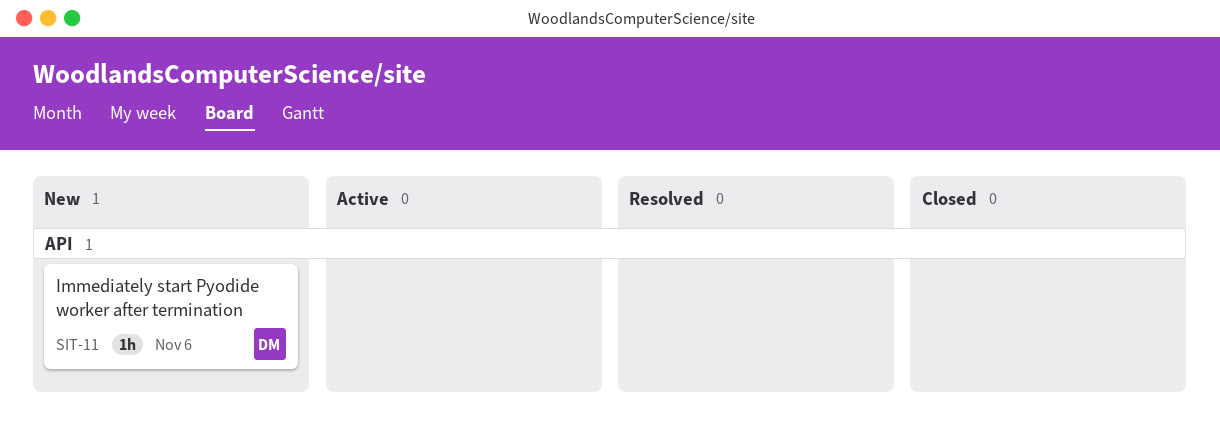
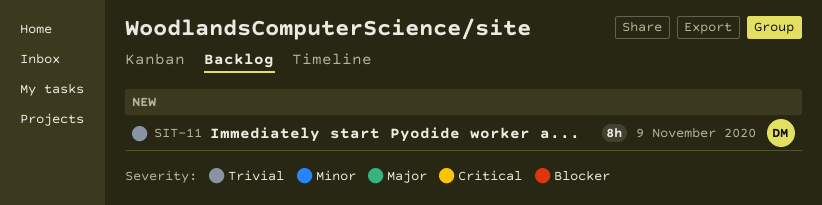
SIT-11, estimate: 1h -> 8h
SIT-11, due: Nov 6 -> Nov 9

